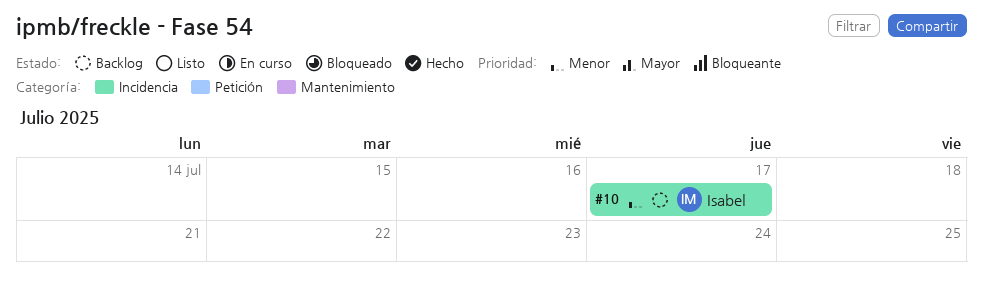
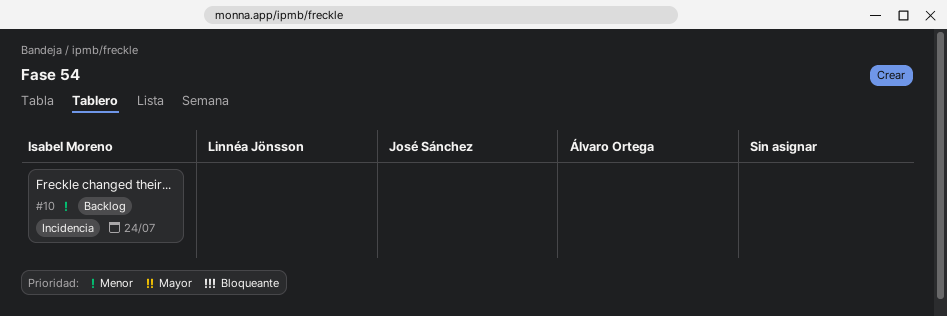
#10, due: Jul 17 -> Jul 24

